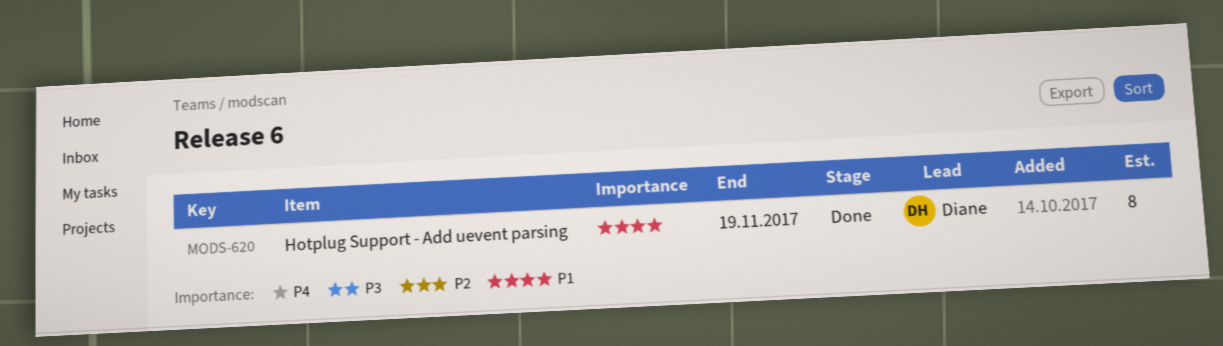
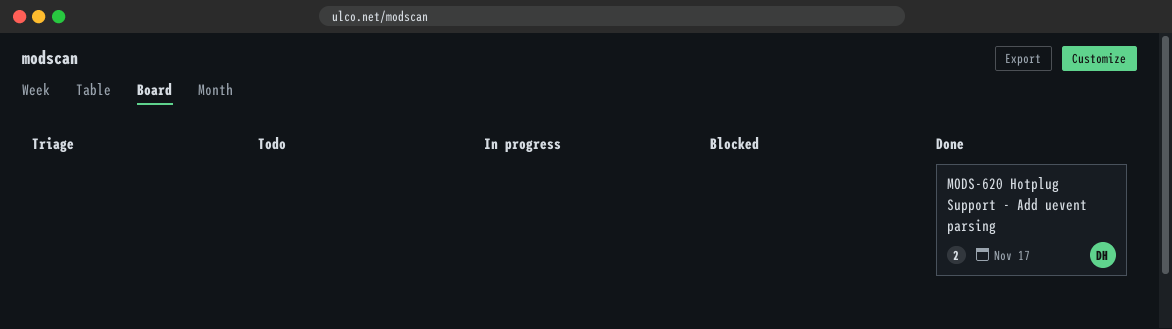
MODS-620, estimate: 8 -> 2
MODS-620, due: Nov 19 -> Nov 17

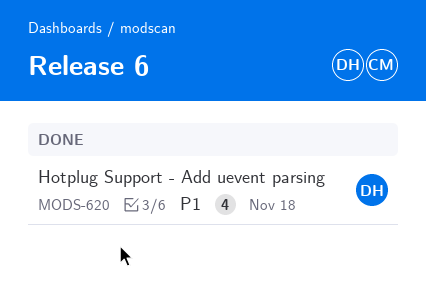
MODS-620, estimate: 2 -> 4
MODS-620, due: Nov 17 -> Nov 18

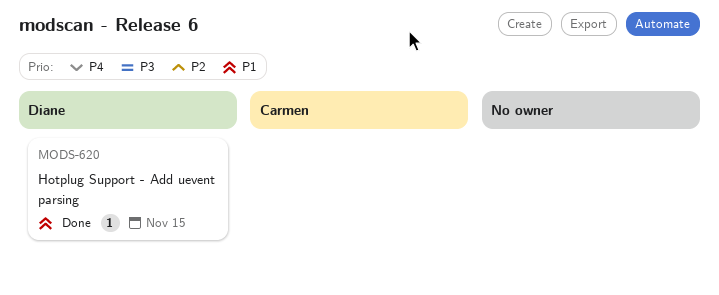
MODS-620, estimate: 4 -> 1
MODS-620, due: Nov 18 -> Nov 15

